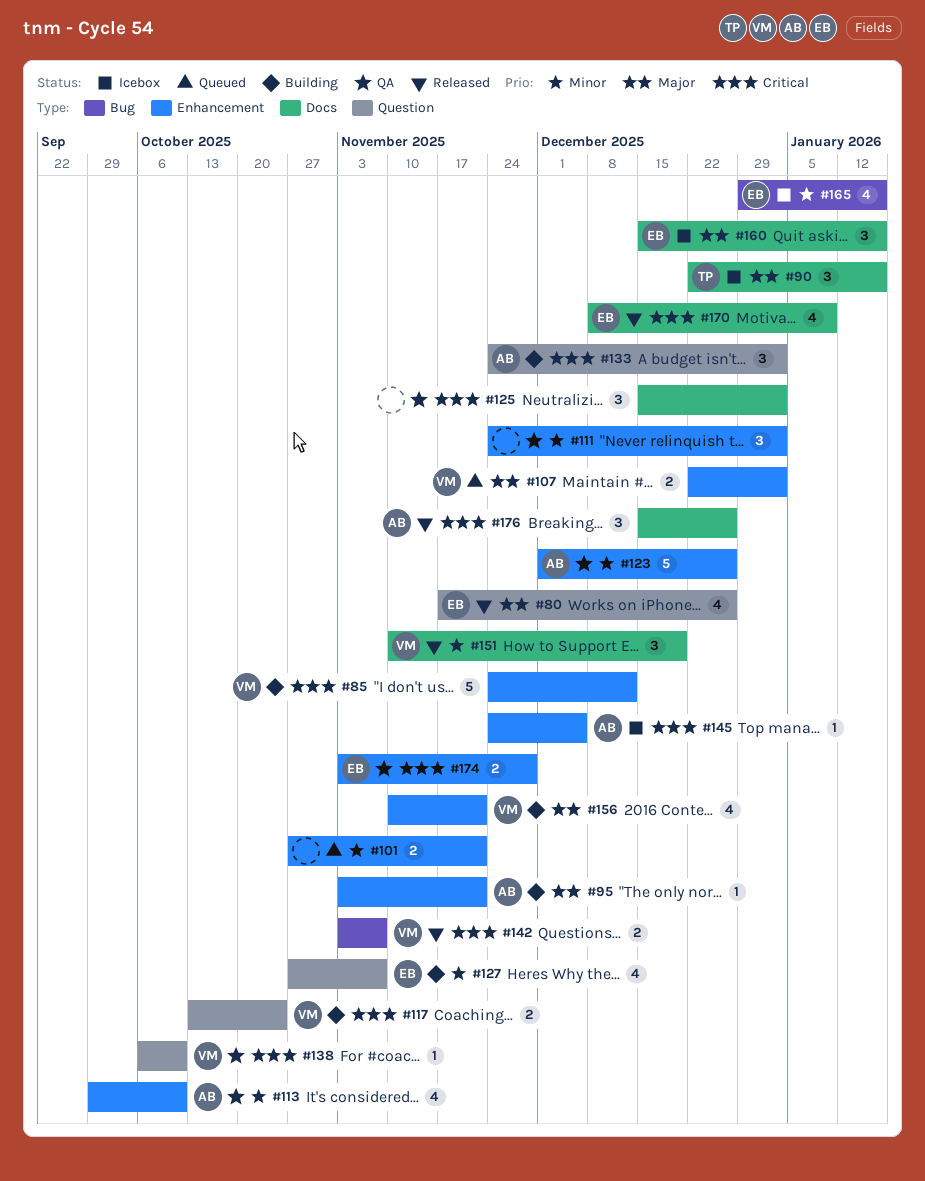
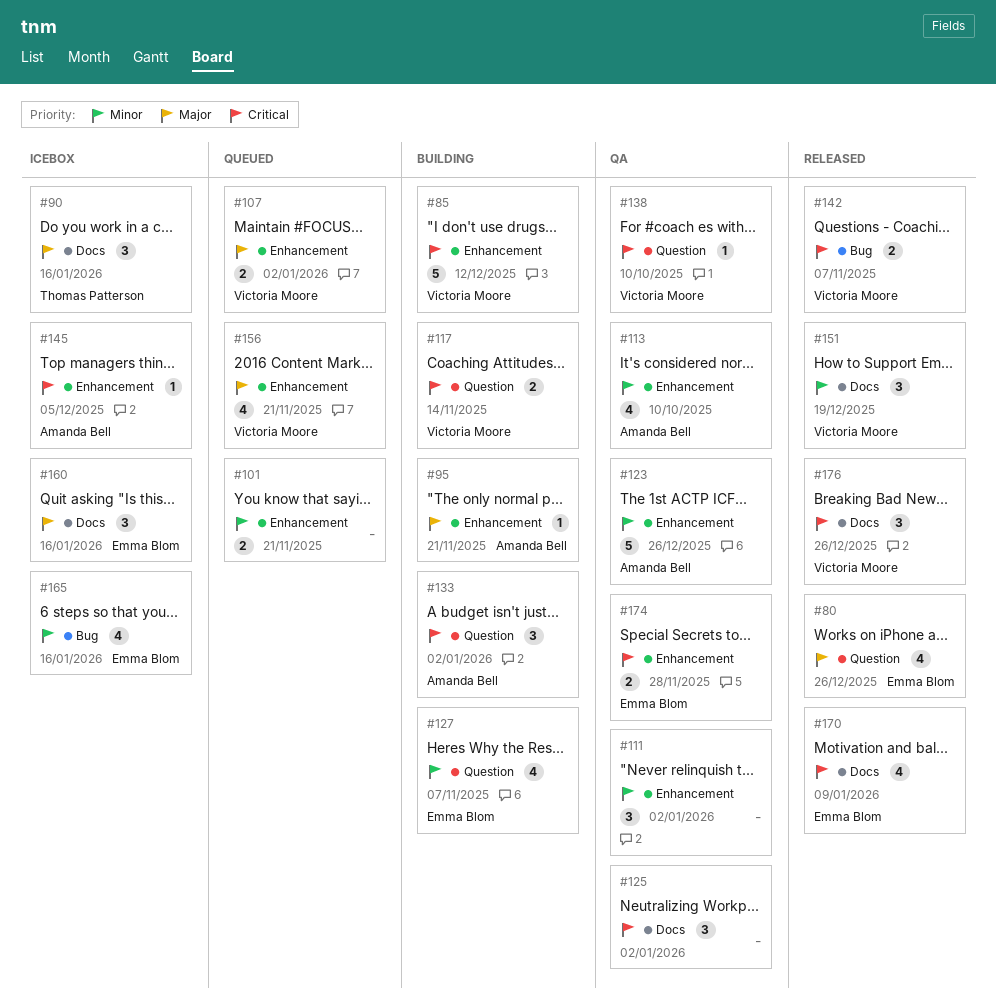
#117, due: Oct 24 -> Nov 14
#156, status: Building -> Queued
#176, owner: Amanda Bell -> Victoria Moore

